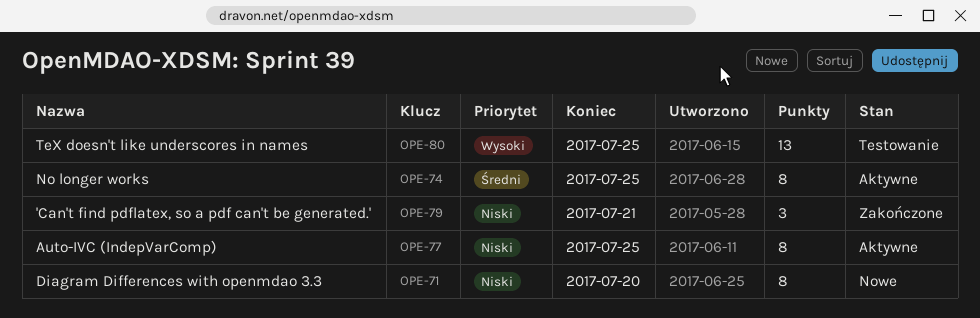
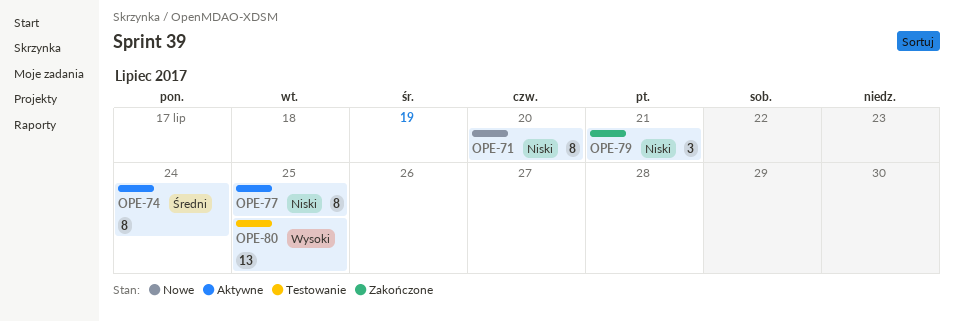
OPE-74, due: Jul 25 -> Jul 24

